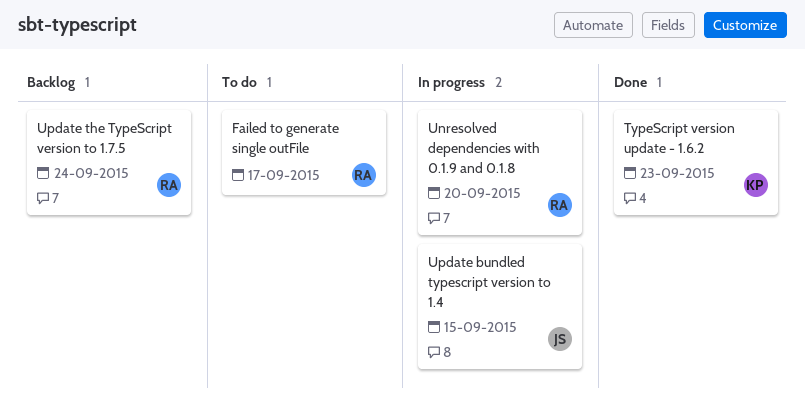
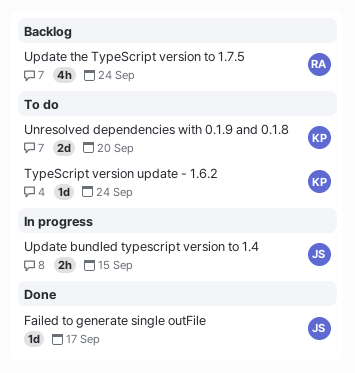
Failed to generate single outFile, status: To do -> Done
Failed to generate single outFile, owner: RA -> JS
TypeScript version update - 1.6.2, status: Done -> To do
TypeScript version update - 1.6.2, due: Sep 23 -> Sep 24
Unresolved dependencies with 0.1.9 and 0.1.8, status: In progress -> To do
Unresolved dependencies with 0.1.9 and 0.1.8, owner: RA -> KP

